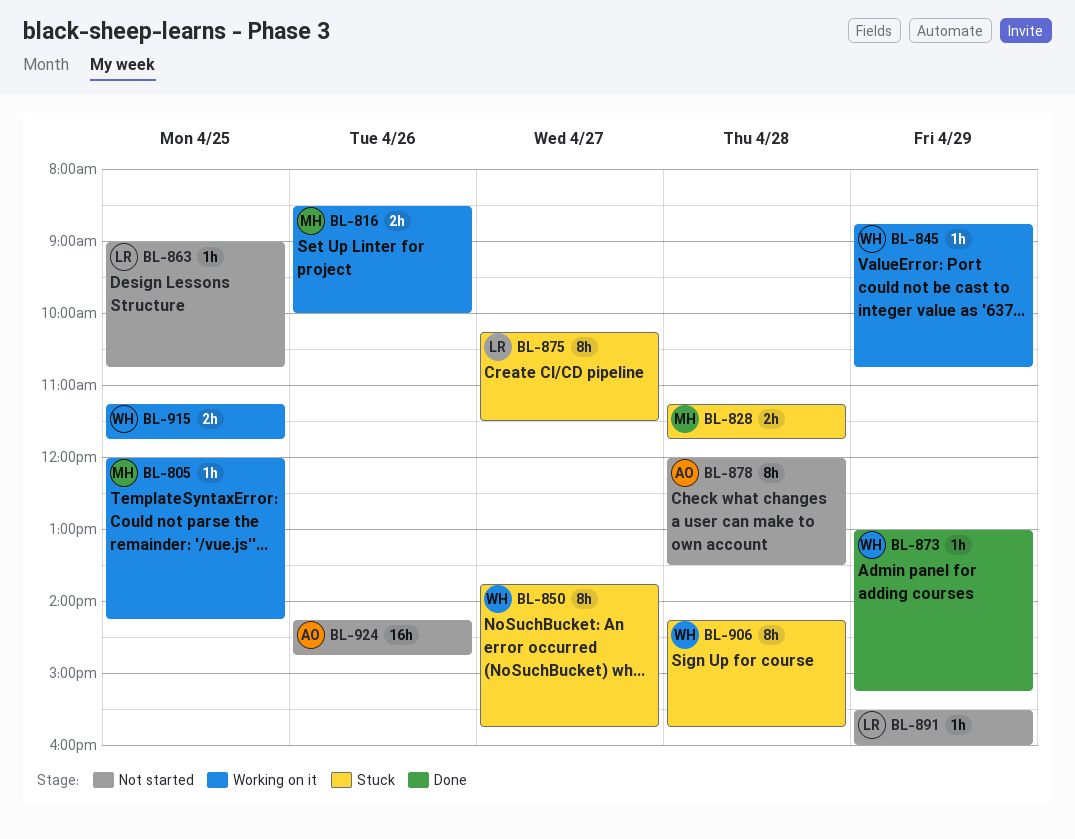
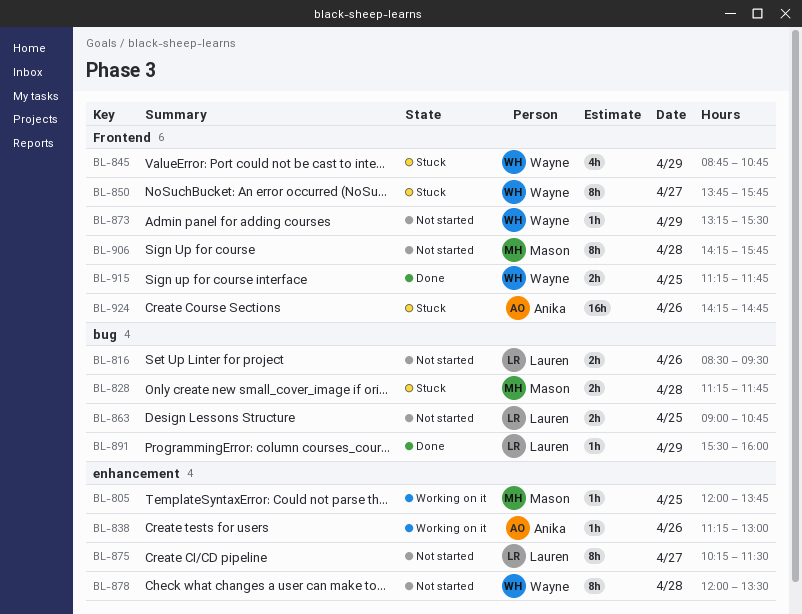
BL-805, ends: 14:15 -> 13:45
BL-816, status: Working on it -> Not started
BL-816, owner: Mason -> Lauren
BL-816, ends: 10:00 -> 09:30
BL-838: none -> present
BL-845, status: Working on it -> Stuck
BL-845, estimate: 1h -> 4h
BL-863, estimate: 1h -> 2h
BL-873, status: Done -> Not started
BL-873, begins: 13:00 -> 13:15
BL-873, ends: 15:15 -> 15:30
BL-875, status: Stuck -> Not started
BL-878, owner: Anika -> Wayne
BL-891, status: Not started -> Done
BL-906, status: Stuck -> Not started
BL-906, owner: Wayne -> Mason
BL-915, status: Working on it -> Done
BL-924, status: Not started -> Stuck

